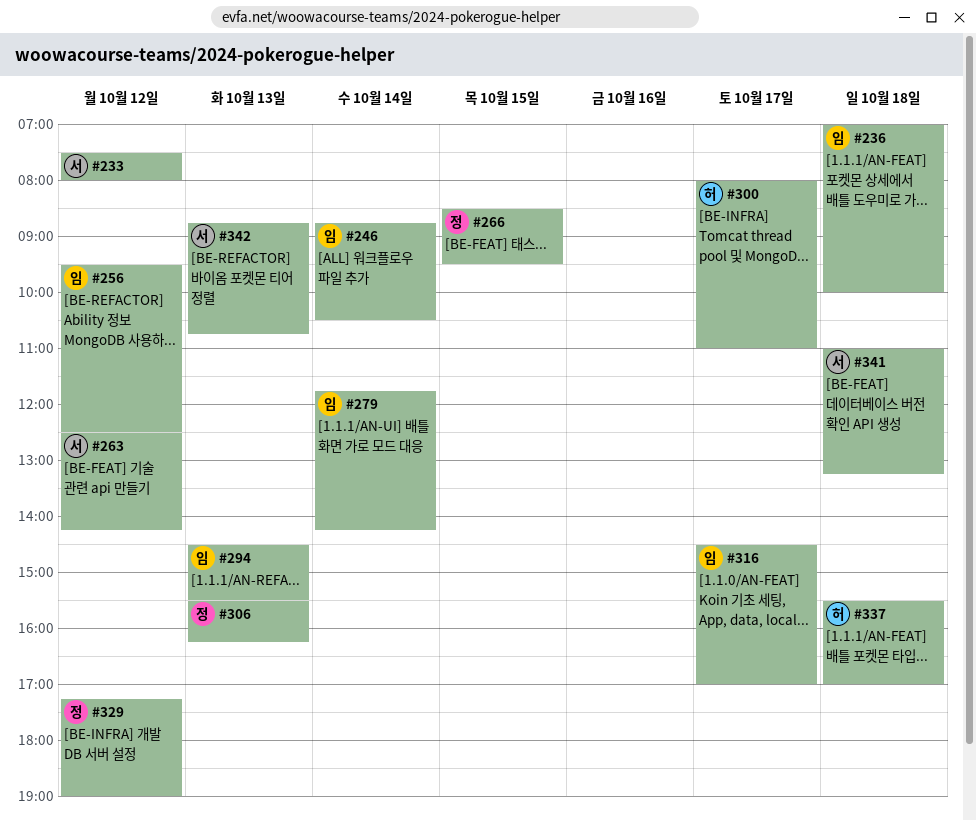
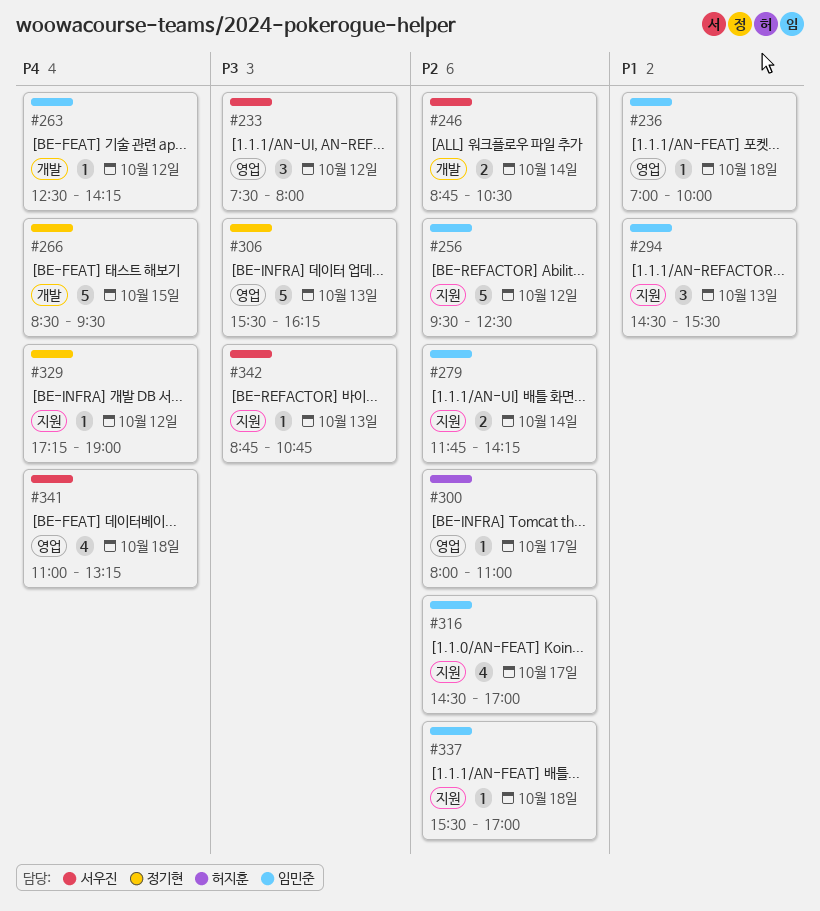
#246, owner: 임민준 -> 서우진
#263, owner: 서우진 -> 임민준
#337, owner: 허지훈 -> 임민준

